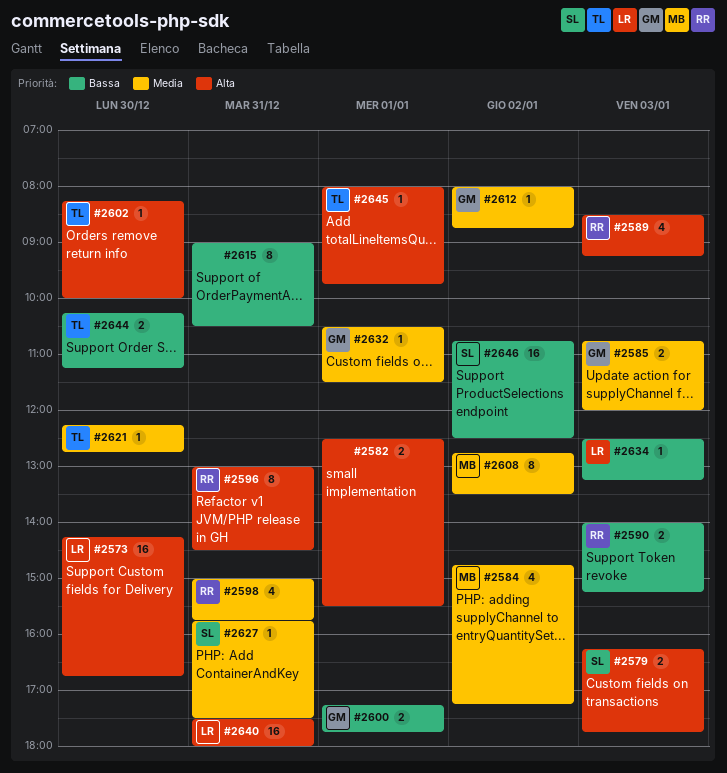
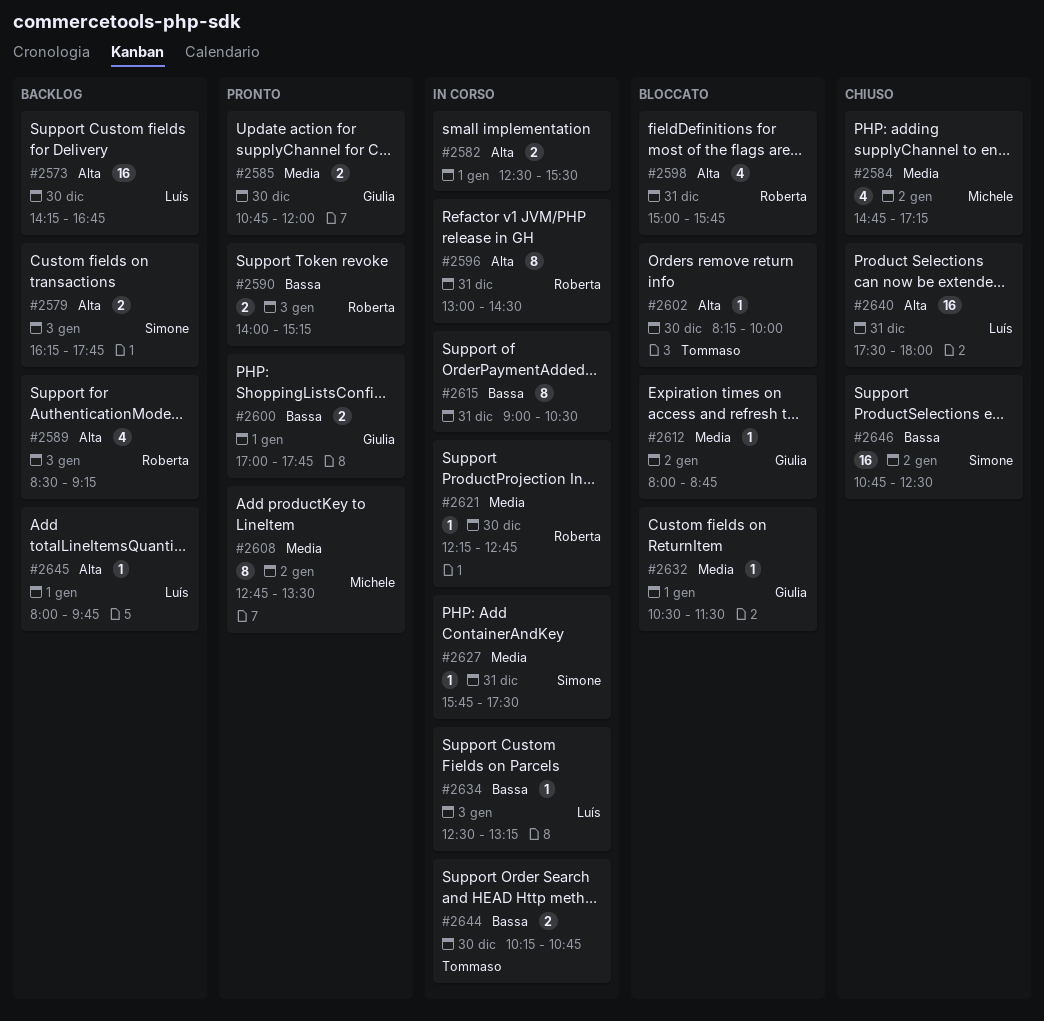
#2585, day: Jan 3 -> Dec 30
#2598, priority: Media -> Alta
#2600, begins: 17:15 -> 17:00
#2621, owner: Tommaso -> Roberta
#2644, ends: 11:15 -> 10:45
#2645, owner: Tommaso -> Luís

